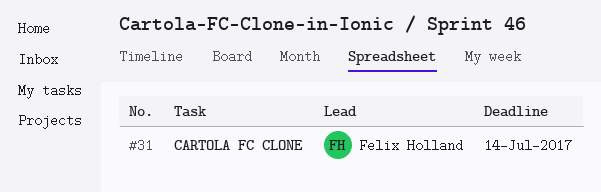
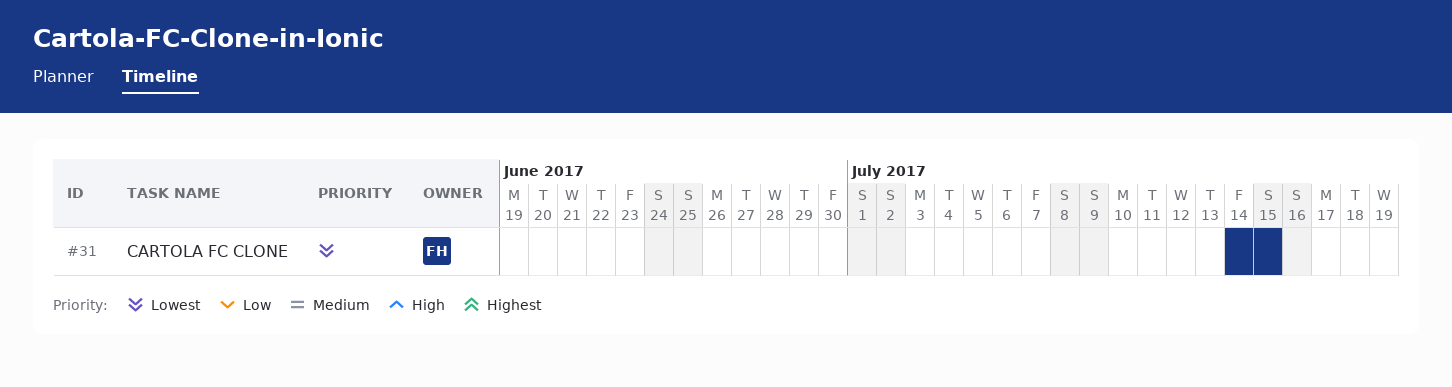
#31, due: Jul 14 -> Jul 15

